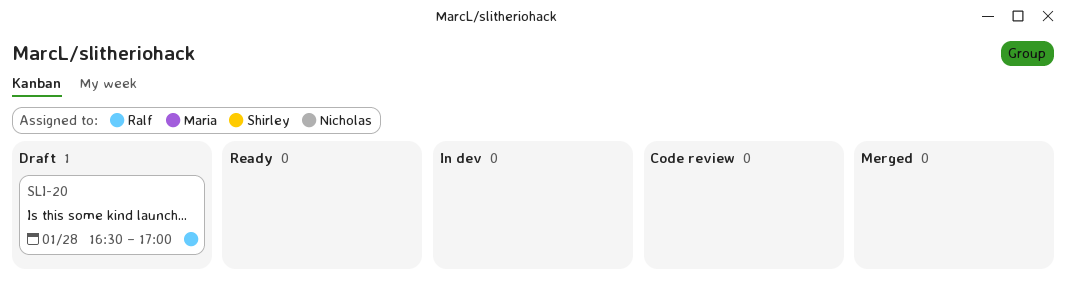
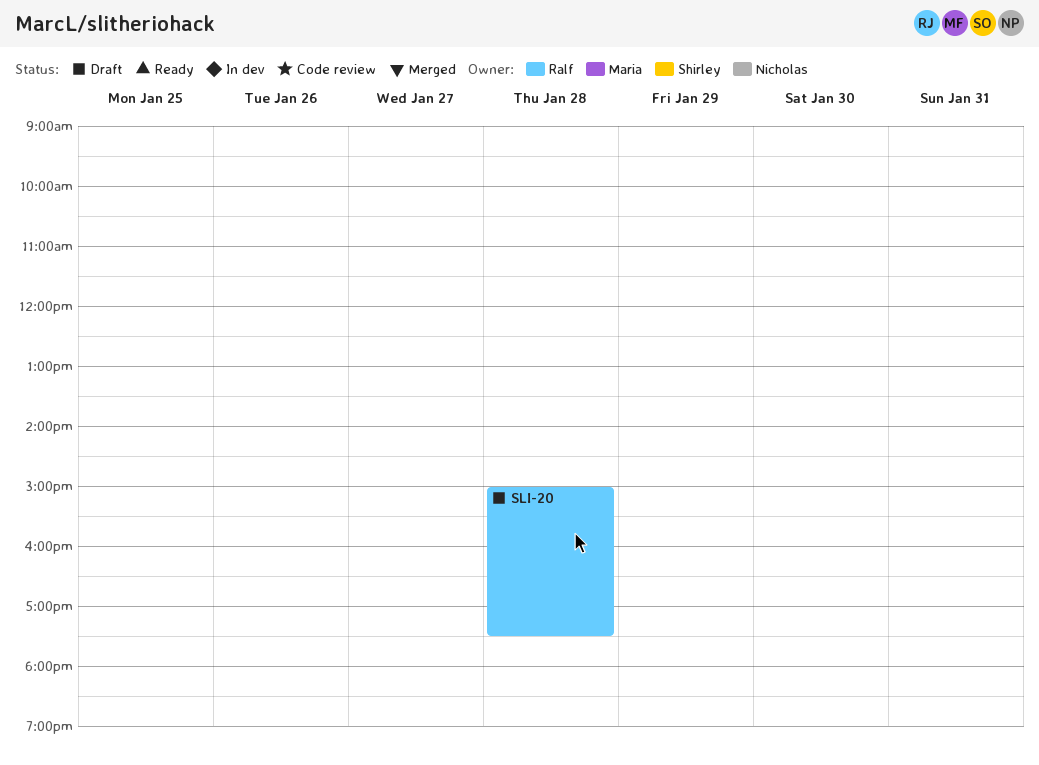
SLI-20, begins: 16:30 -> 15:00
SLI-20, ends: 17:00 -> 17:30

